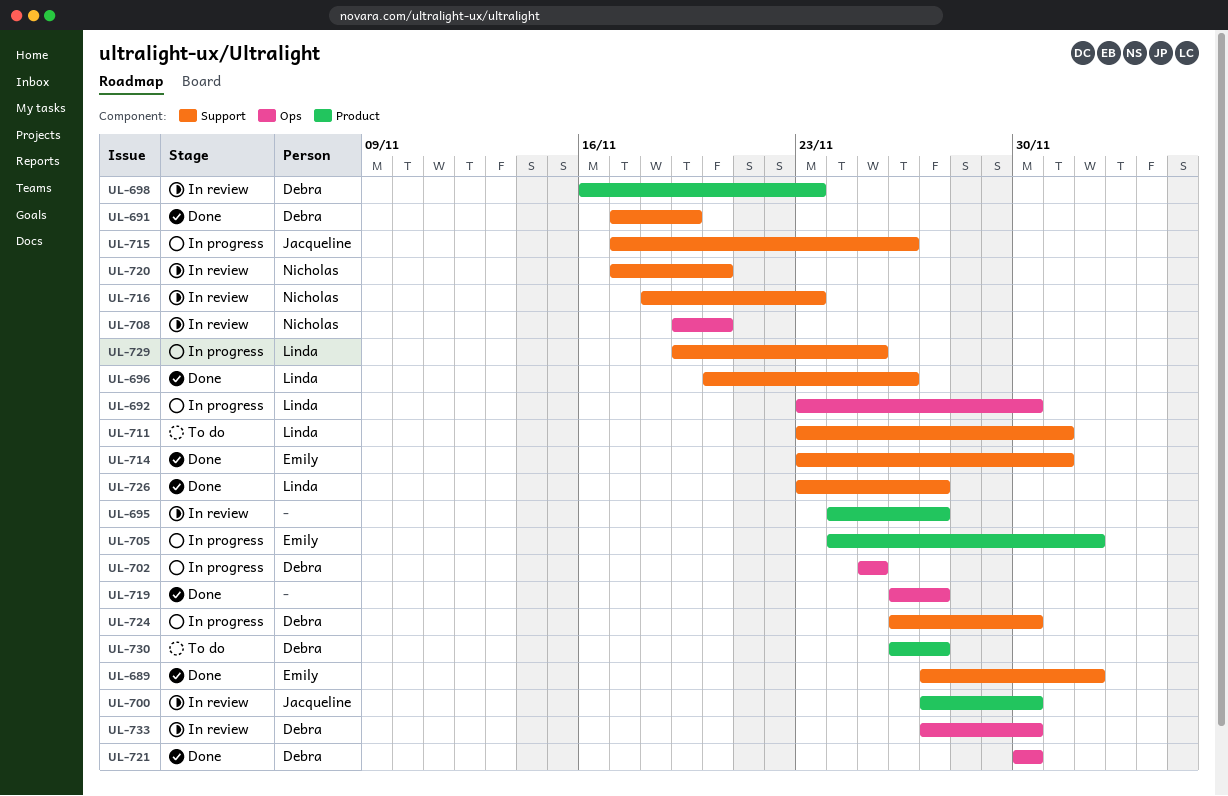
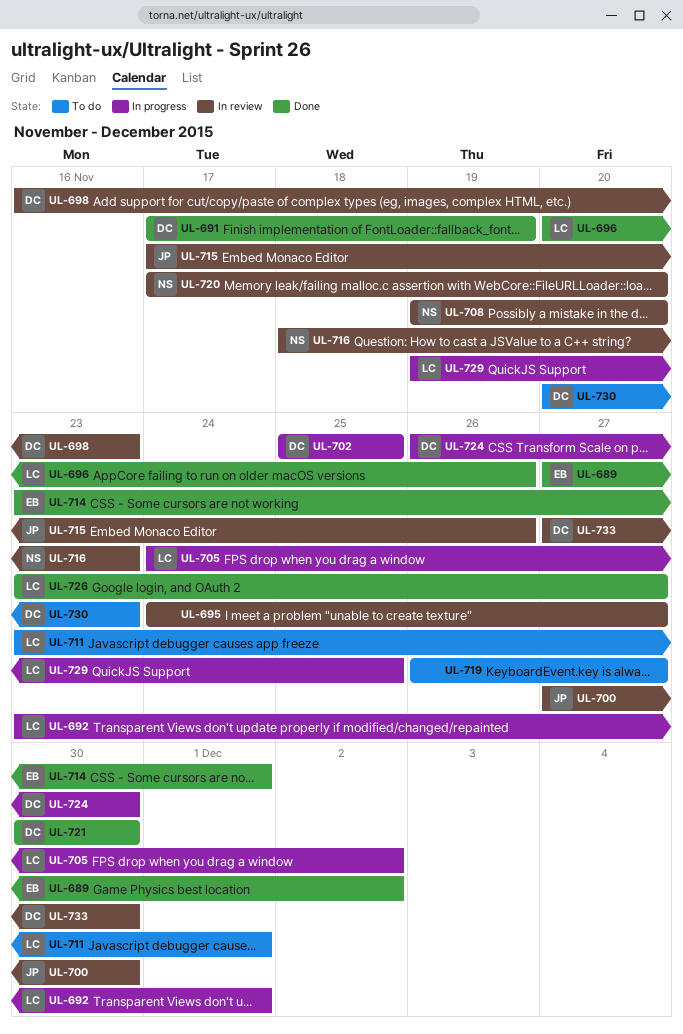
UL-692, due: Nov 30 -> Dec 1
UL-705, owner: Emily -> Linda
UL-715, status: In progress -> In review
UL-719, status: Done -> To do
UL-730, start: Nov 26 -> Nov 20
UL-730, due: Nov 27 -> Nov 23

